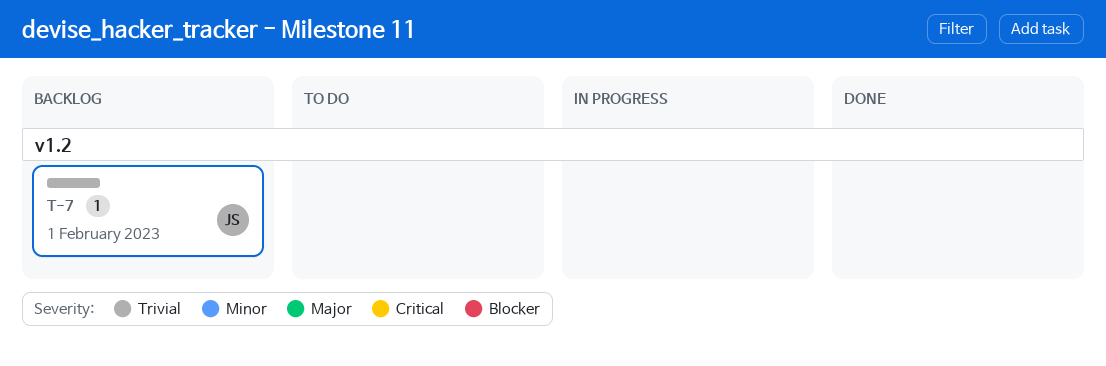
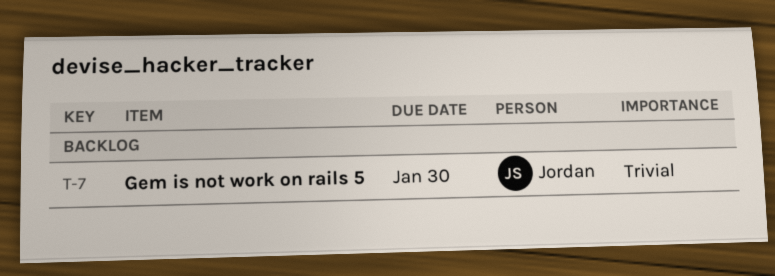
T-7, due: Feb 1 -> Jan 30

